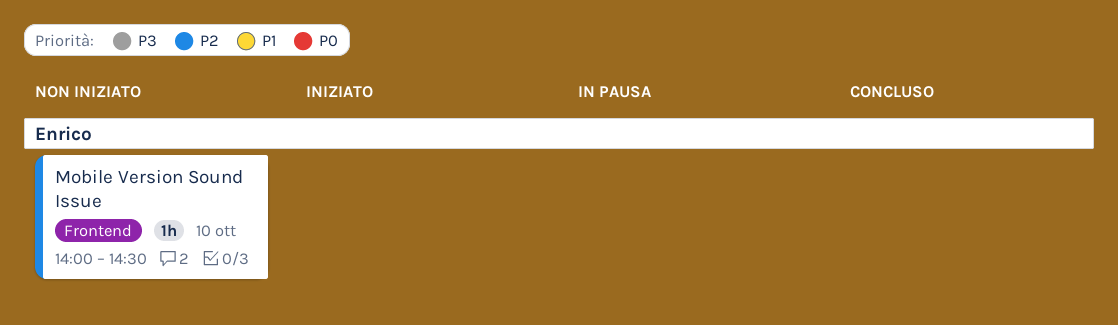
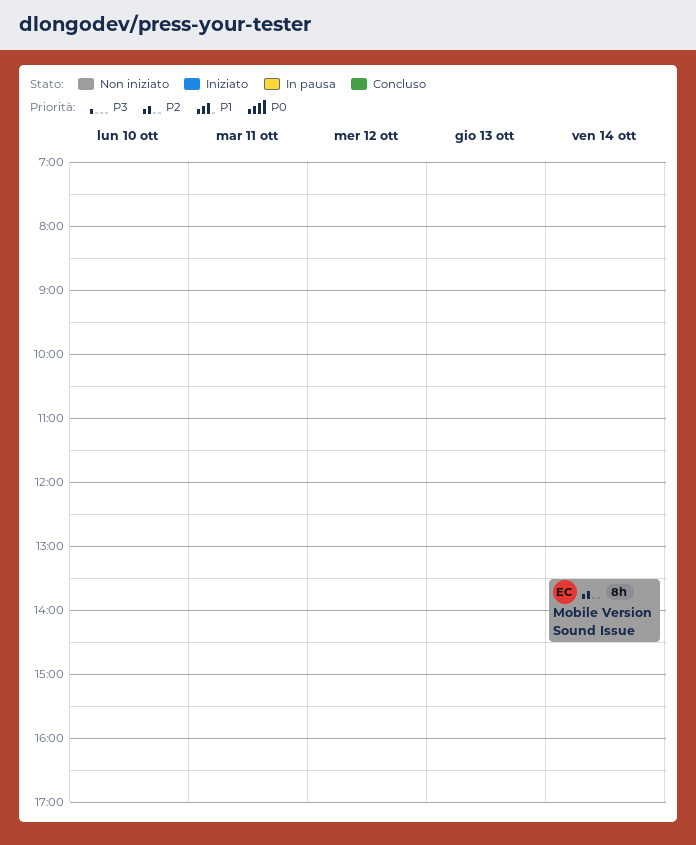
Mobile Version Sound Issue, estimate: 1h -> 8h
Mobile Version Sound Issue, day: Oct 10 -> Oct 14
Mobile Version Sound Issue, begins: 14:00 -> 13:30

